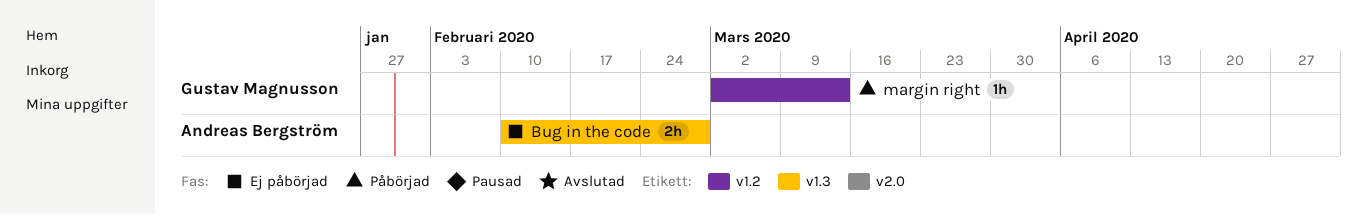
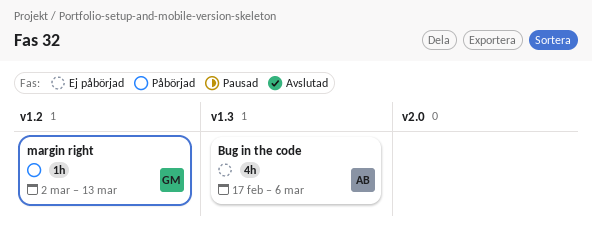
Bug in the code, estimate: 2h -> 4h
Bug in the code, start: Feb 10 -> Feb 17
Bug in the code, due: Feb 28 -> Mar 6

